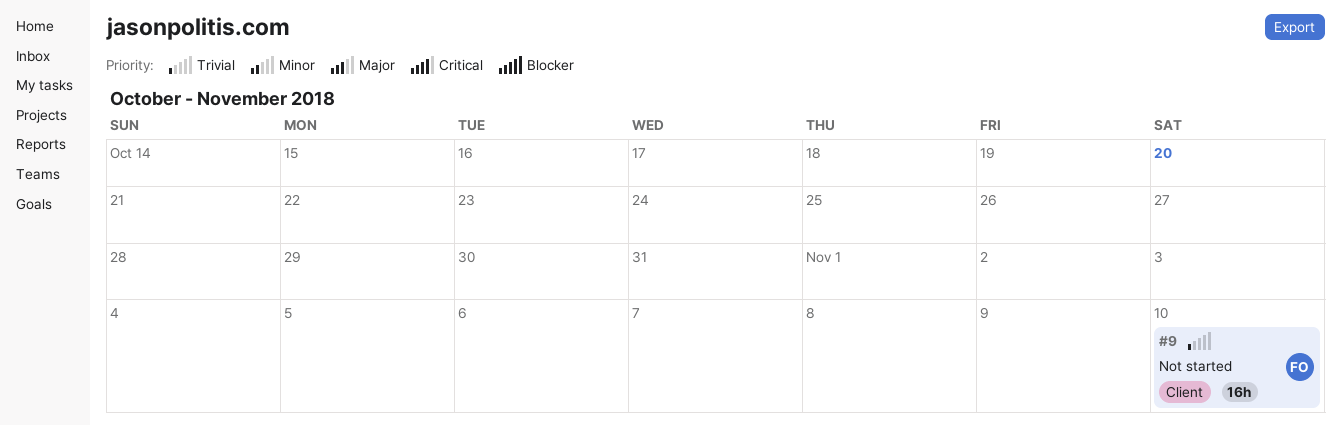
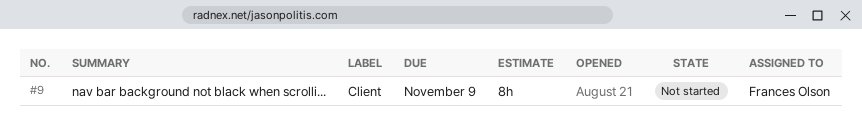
#9, estimate: 16h -> 8h
#9, due: Nov 10 -> Nov 9

